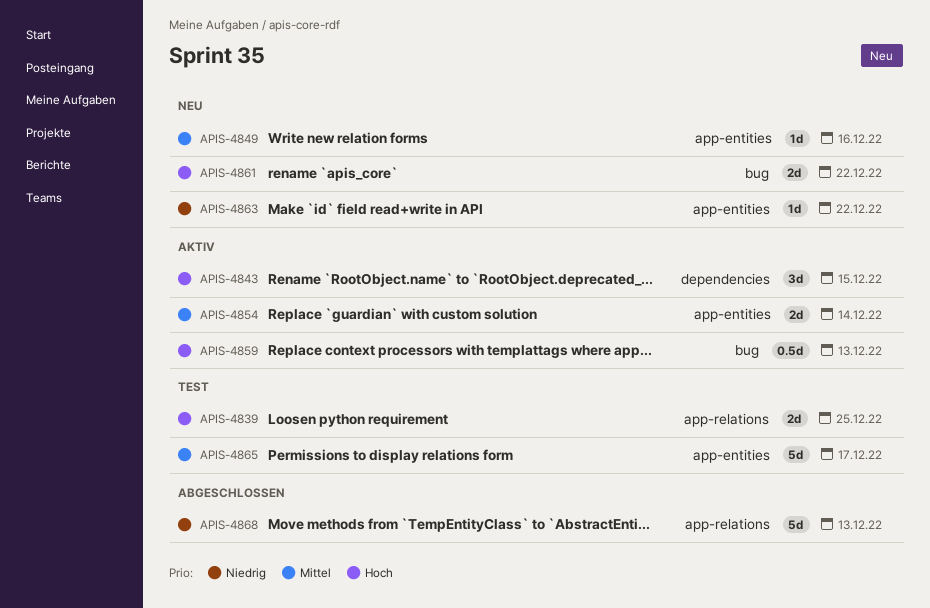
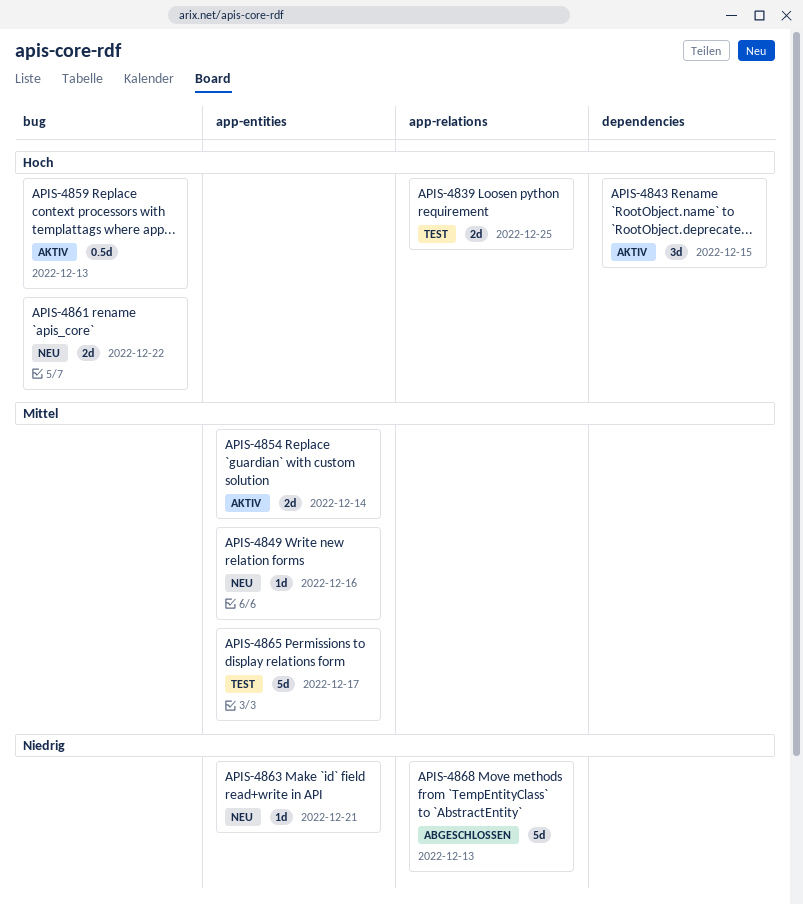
APIS-4863, due: Dec 22 -> Dec 21

